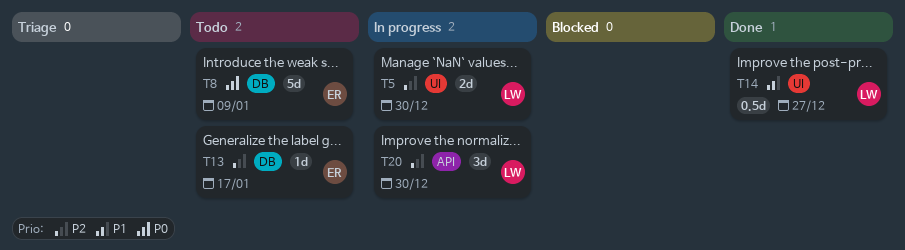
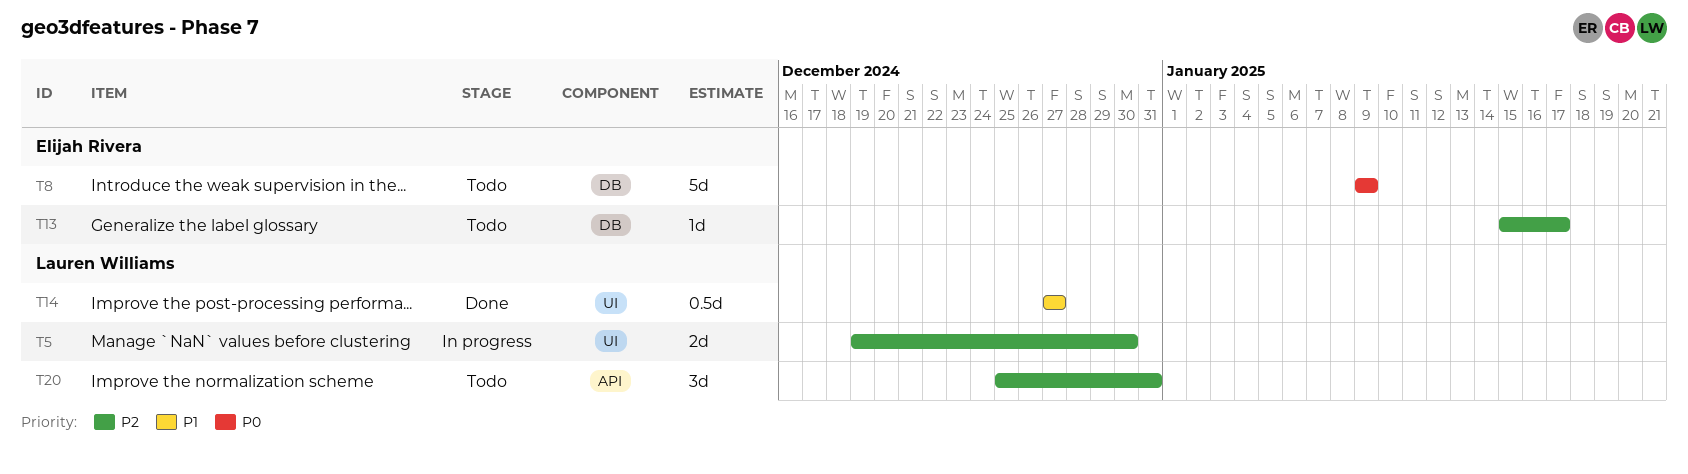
T20, status: In progress -> Todo
T20, due: Dec 30 -> Dec 31

